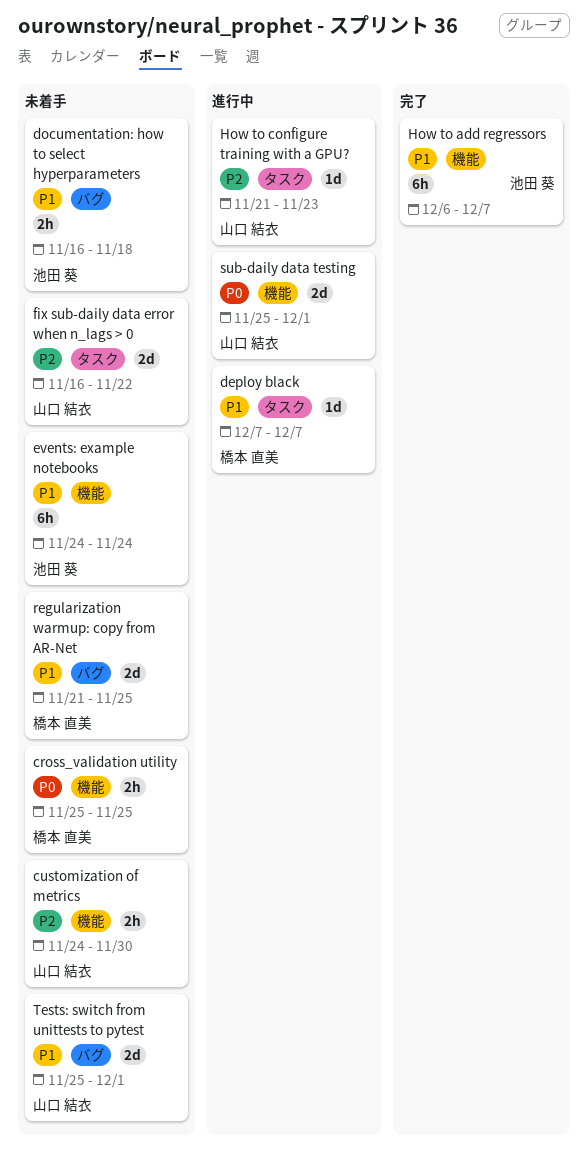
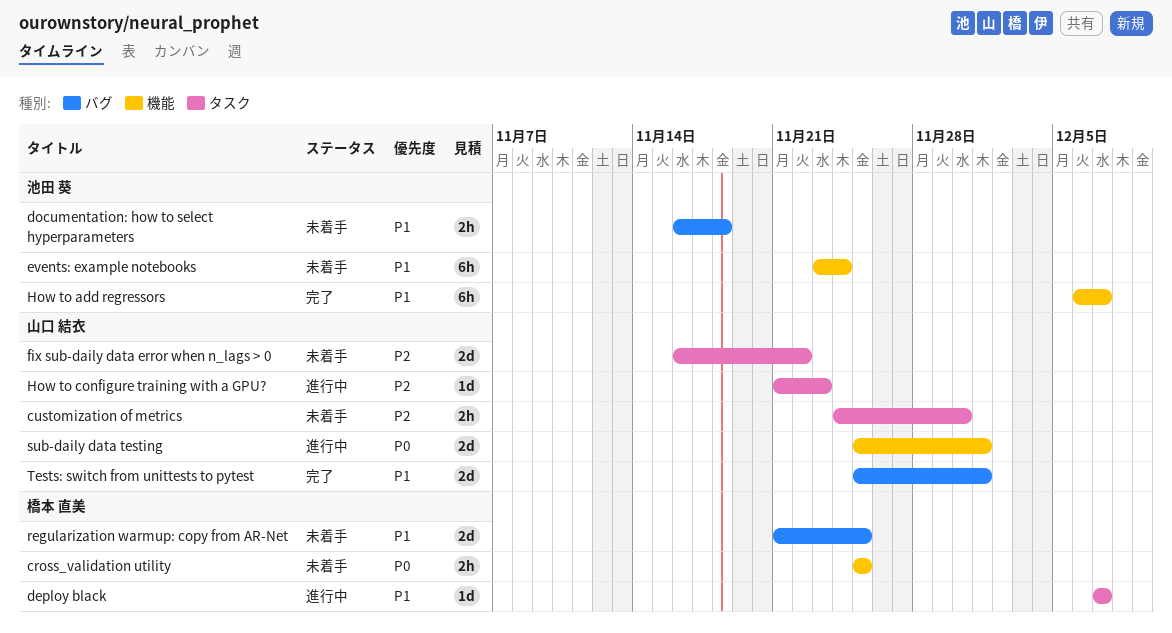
customization of metrics, label: 機能 -> タスク
events: example notebooks, start: Nov 24 -> Nov 23
Tests: switch from unittests to pytest, status: 未着手 -> 完了

